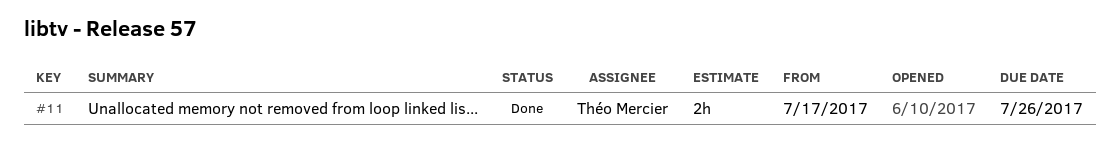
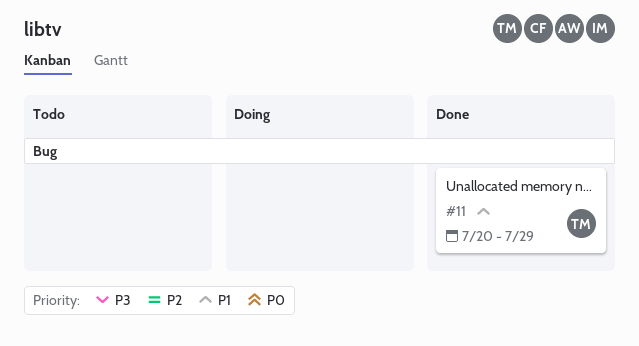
#11, start: Jul 17 -> Jul 20
#11, due: Jul 26 -> Jul 29

